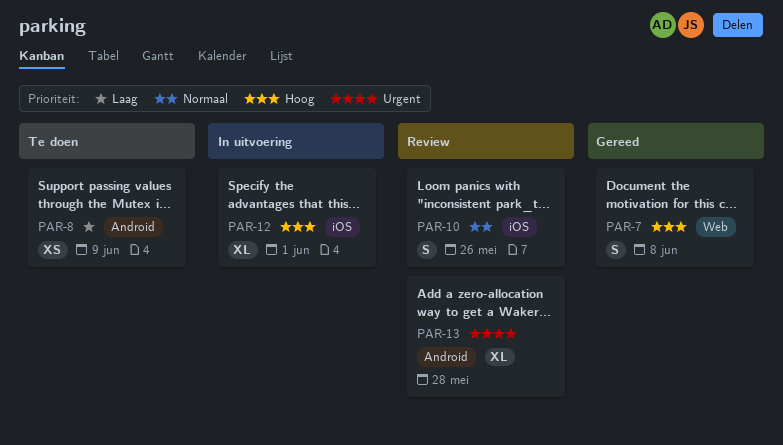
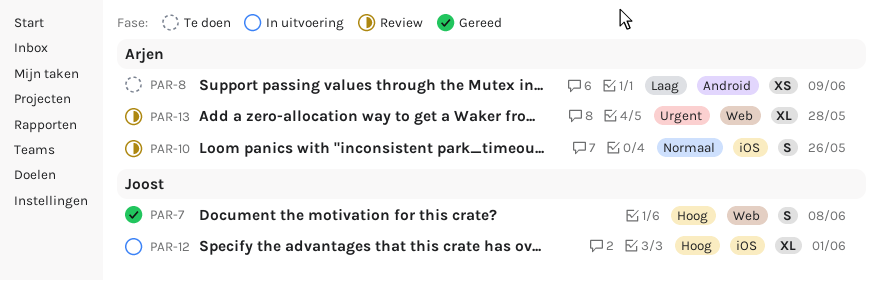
PAR-13, label: Android -> Web

